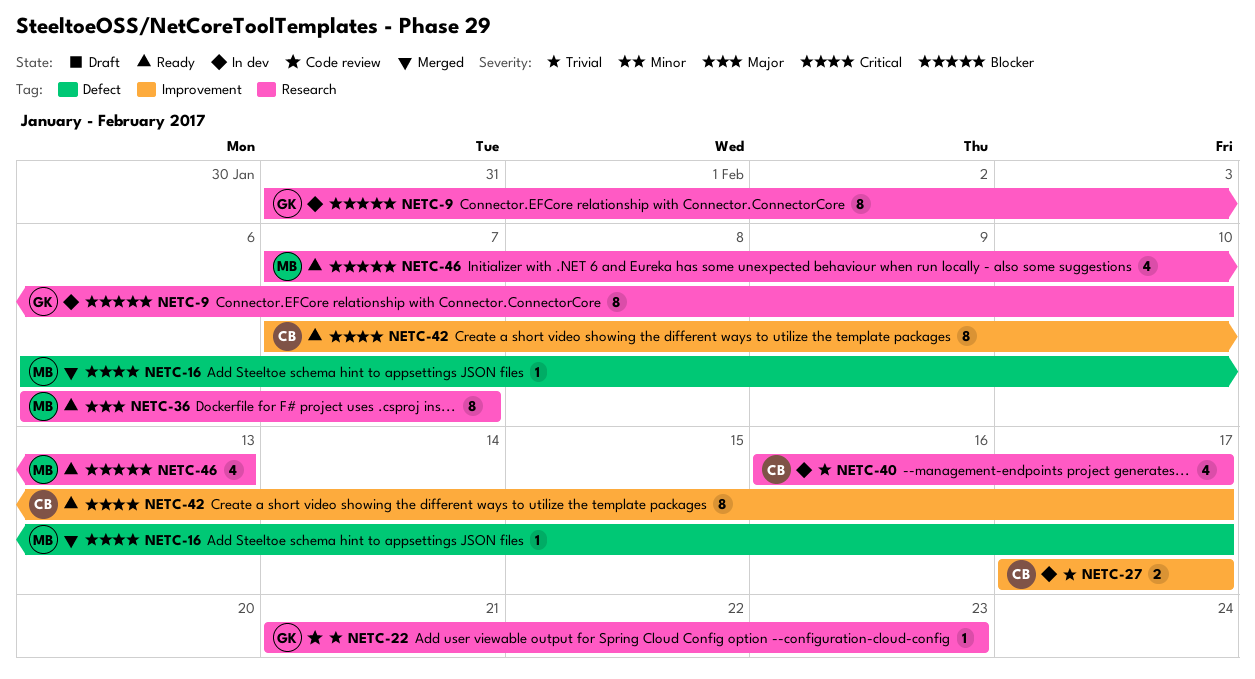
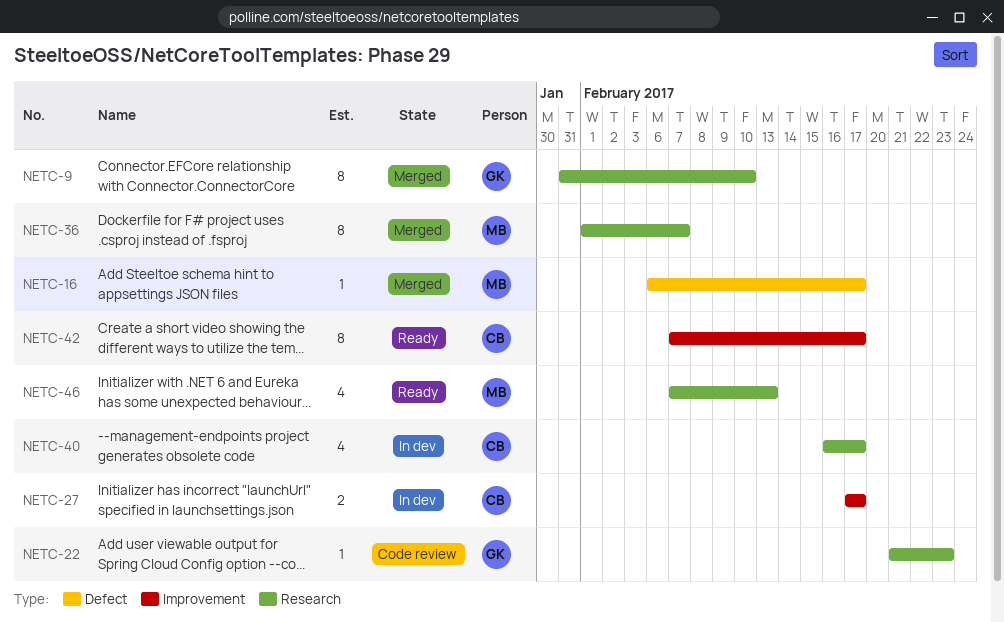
NETC-9, status: In dev -> Merged
NETC-36, status: Ready -> Merged
NETC-36, start: Feb 6 -> Feb 1

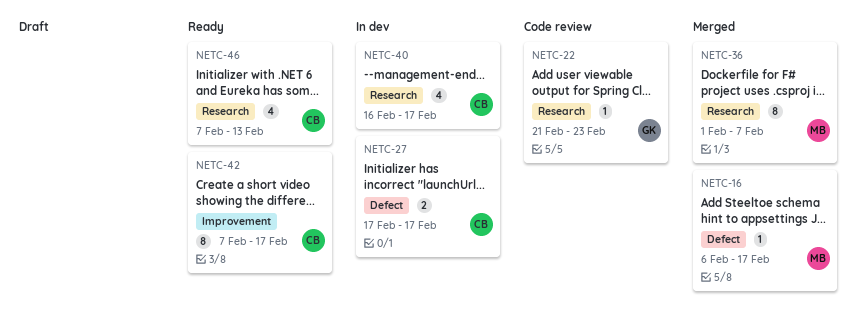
NETC-9: present -> none
NETC-27, label: Improvement -> Defect
NETC-46, owner: MB -> CB

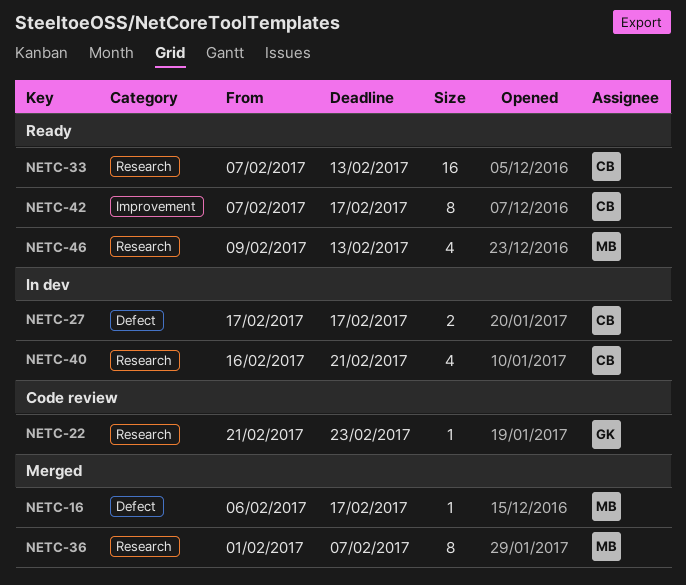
NETC-33: none -> present
NETC-40, due: Feb 17 -> Feb 21
NETC-46, owner: CB -> MB
NETC-46, start: Feb 7 -> Feb 9

